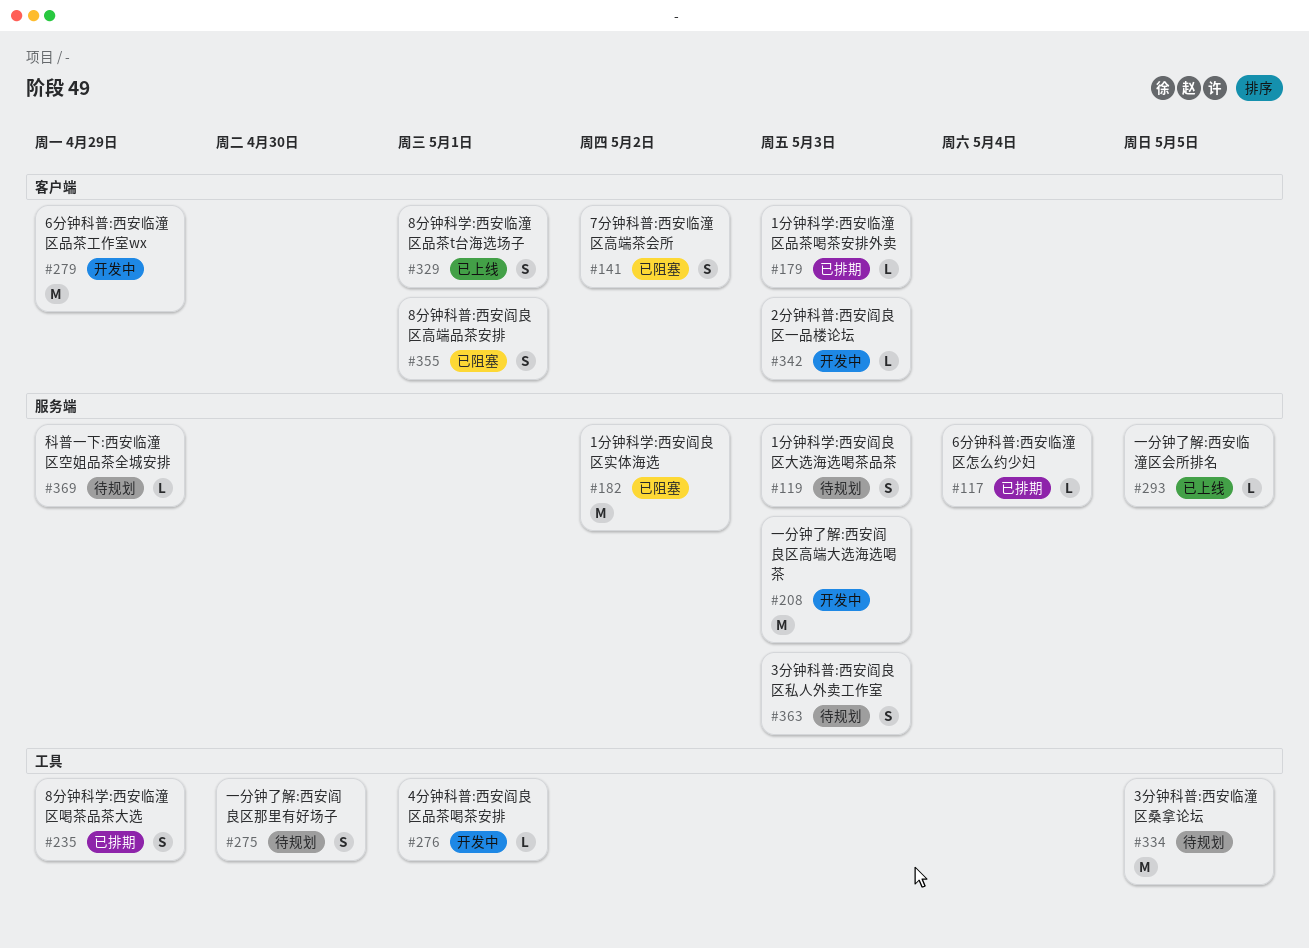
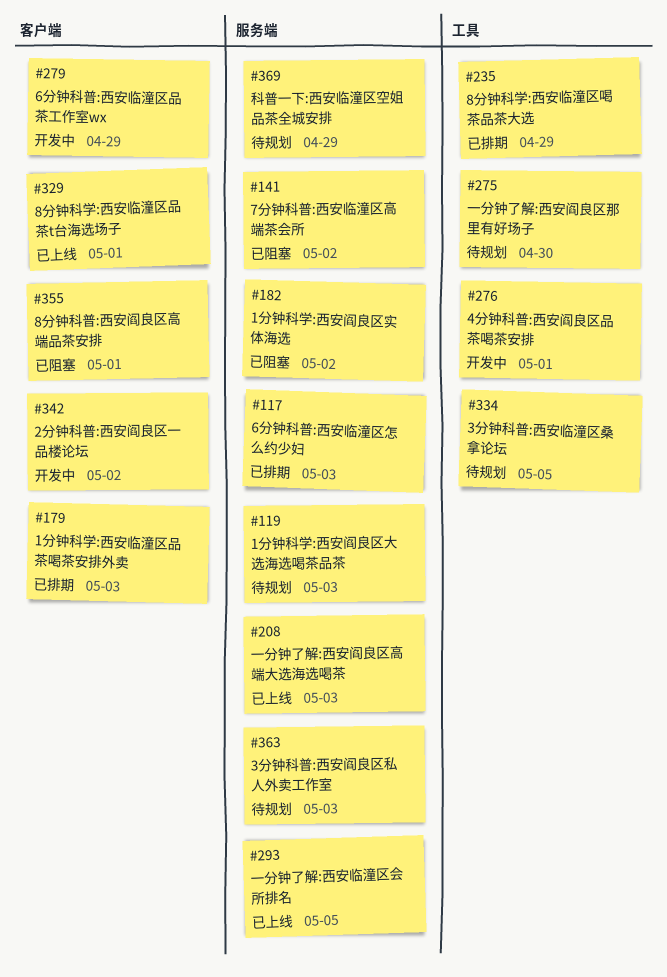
#117, due: May 4 -> May 3
#141, label: 客户端 -> 服务端
#208, status: 开发中 -> 已上线
#342, due: May 3 -> May 2

